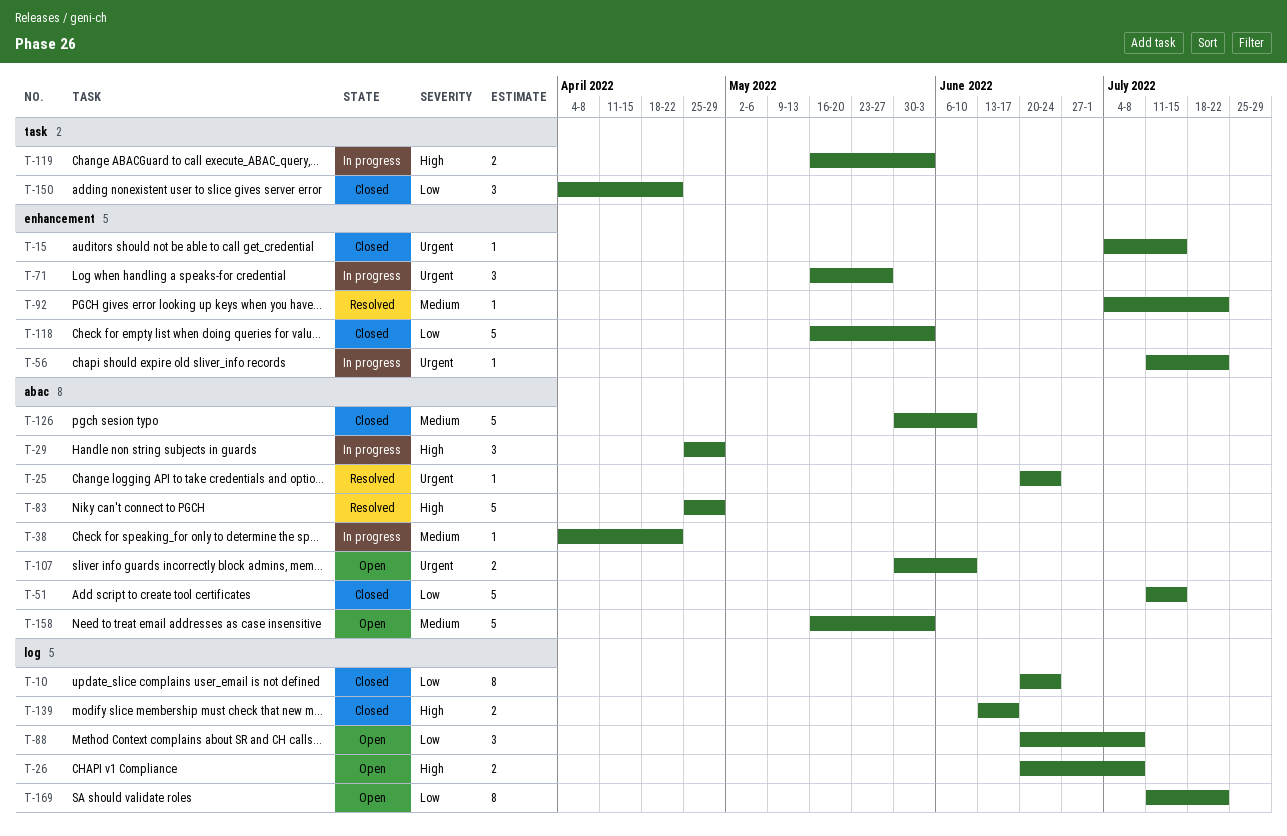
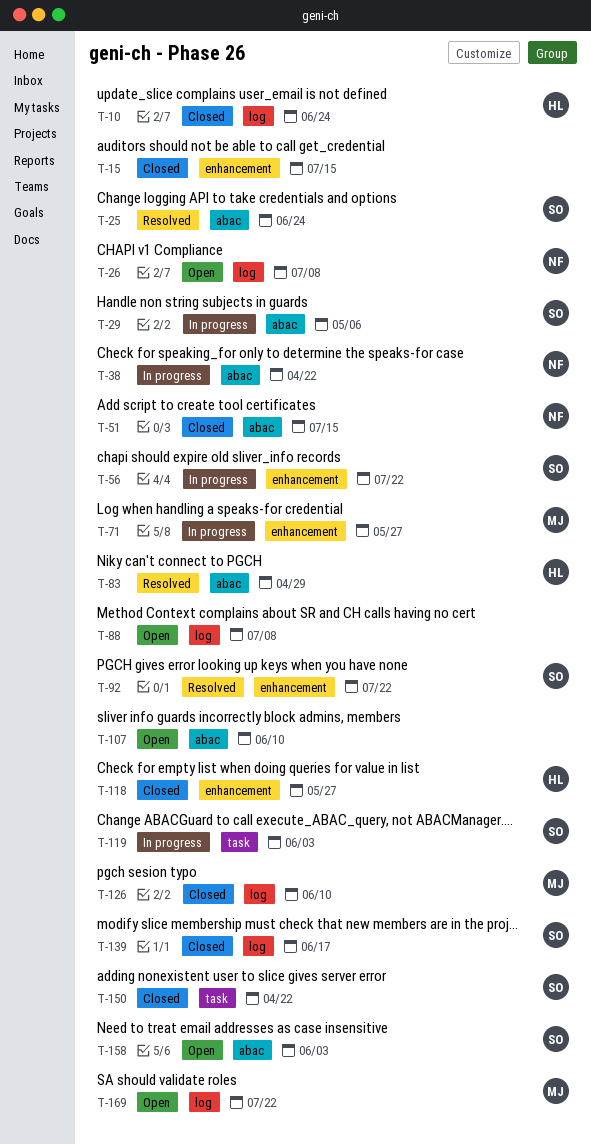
T-29, due: Apr 29 -> May 6
T-118, due: Jun 3 -> May 27
T-126, label: abac -> log

